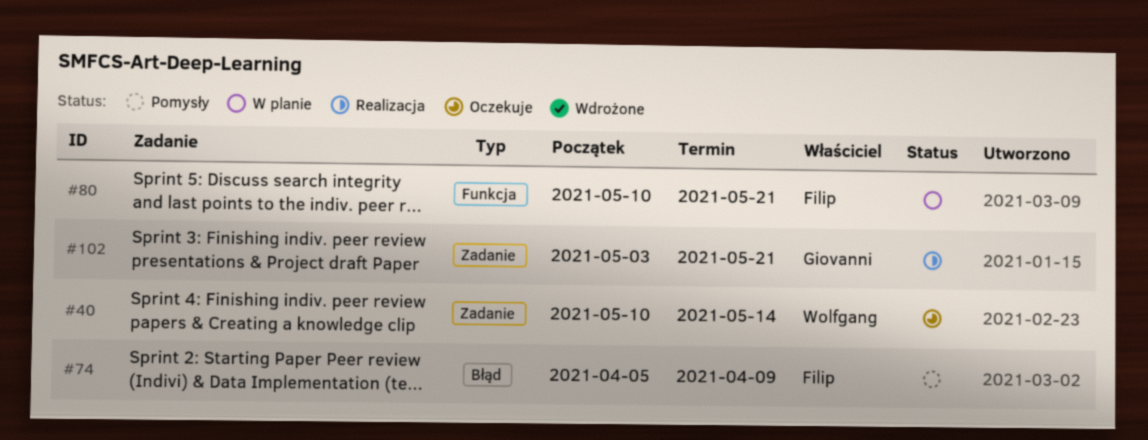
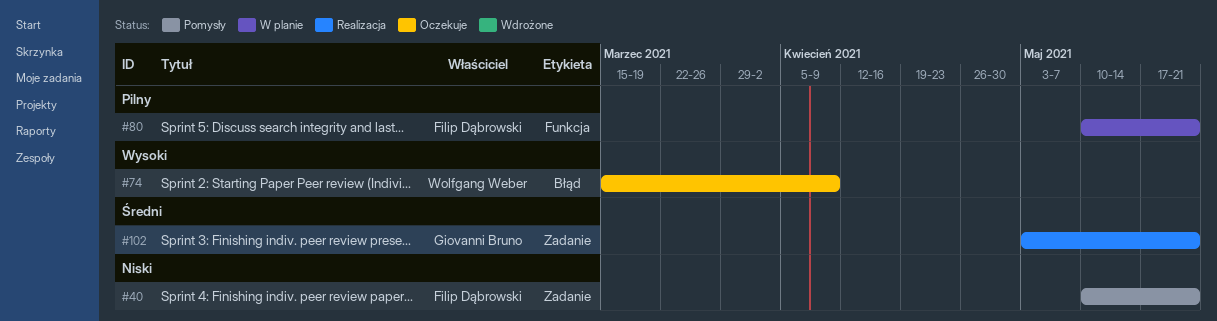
#40, status: Oczekuje -> Pomysły
#40, owner: Wolfgang Weber -> Filip Dąbrowski
#40, due: May 14 -> May 21
#74, status: Pomysły -> Oczekuje
#74, owner: Filip Dąbrowski -> Wolfgang Weber
#74, start: Apr 5 -> Mar 15

